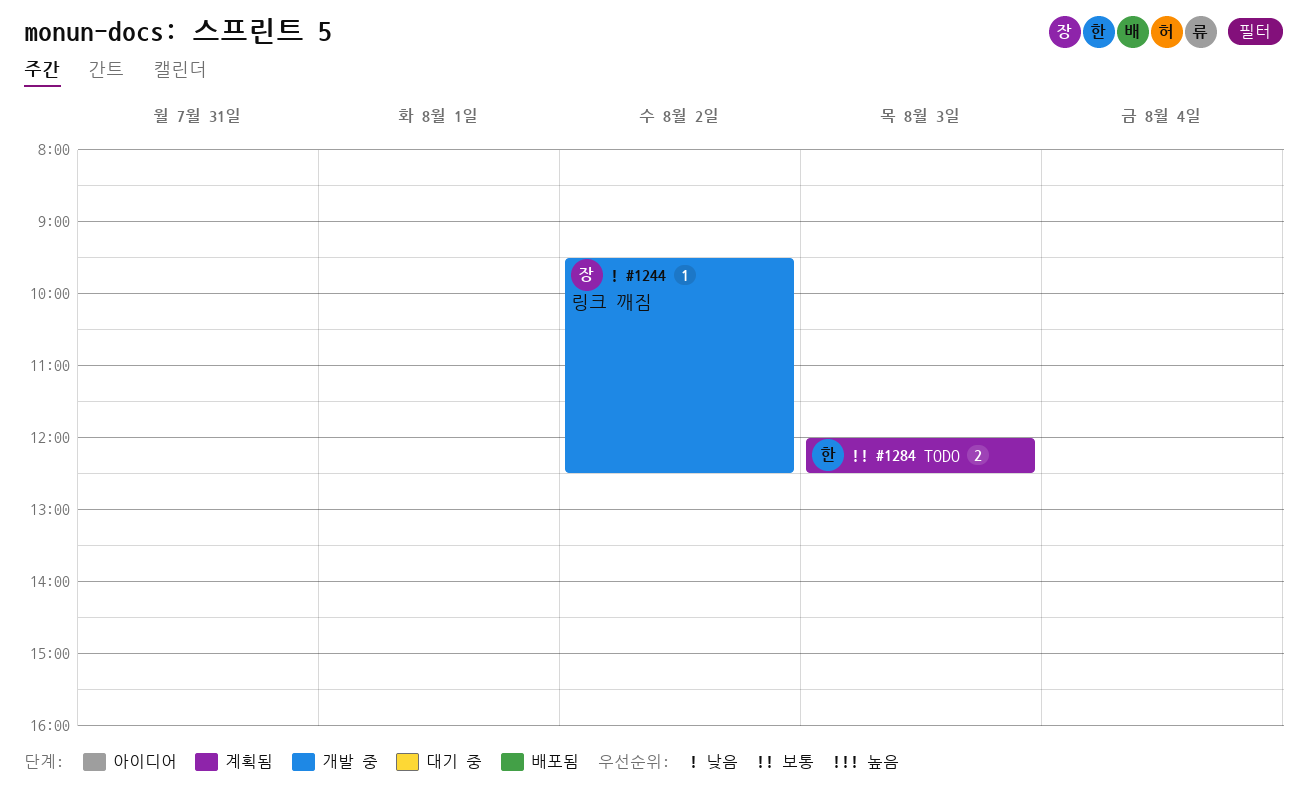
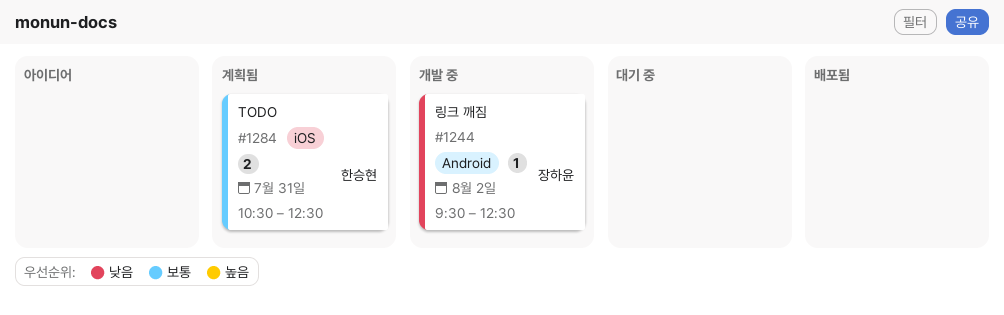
#1284, day: Aug 3 -> Jul 31
#1284, begins: 12:00 -> 10:30

